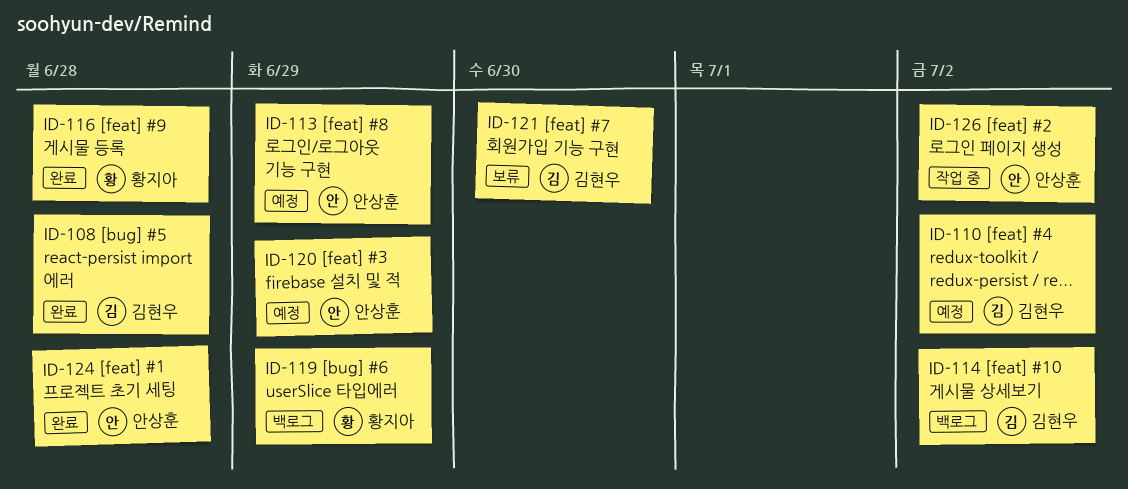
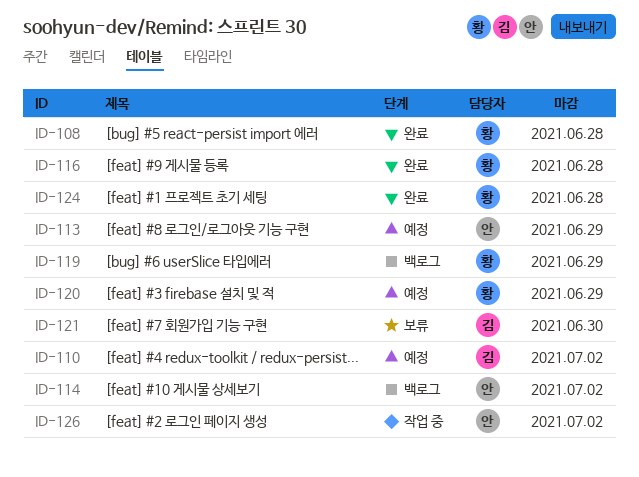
ID-108, owner: 김현우 -> 황지아
ID-114, owner: 김현우 -> 안상훈
ID-120, owner: 안상훈 -> 황지아
ID-124, owner: 안상훈 -> 황지아

